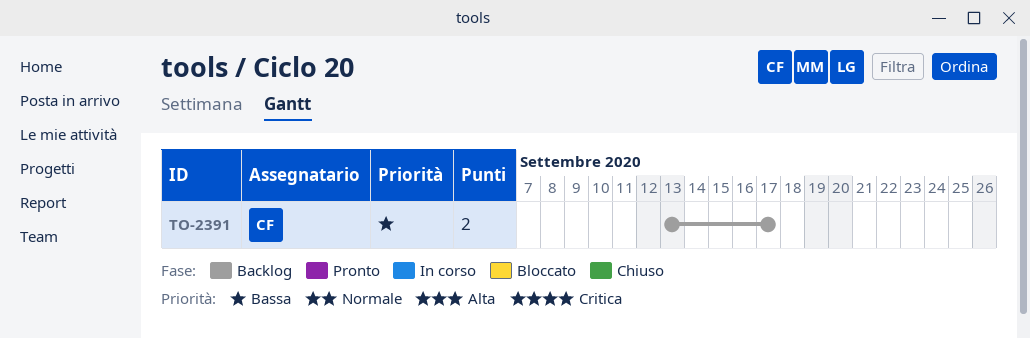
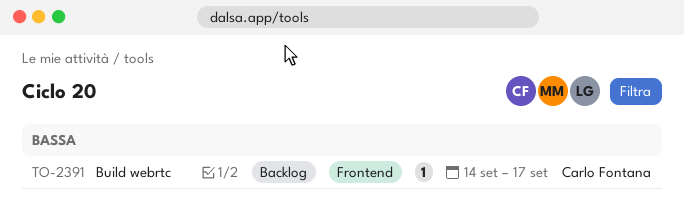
TO-2391, estimate: 2 -> 1
TO-2391, start: Sep 13 -> Sep 14

